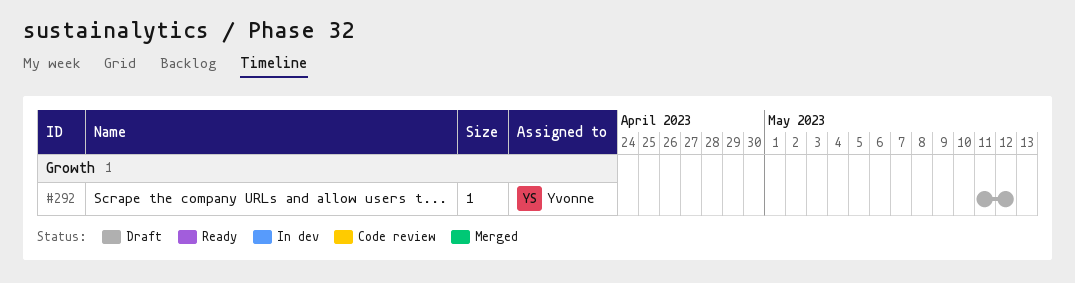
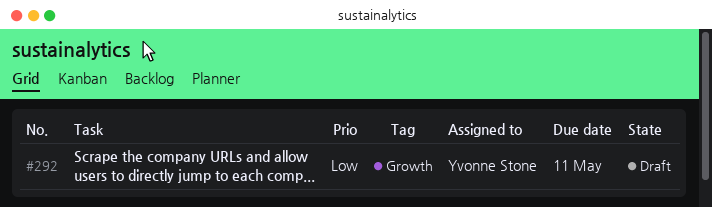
#292, due: May 12 -> May 11

